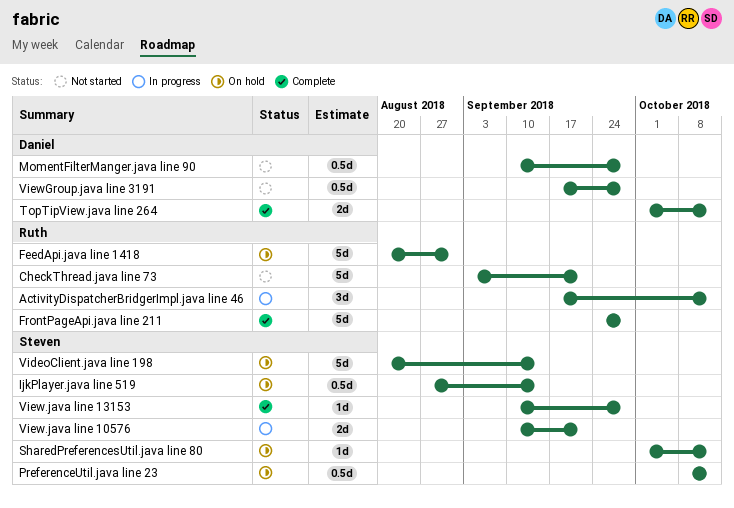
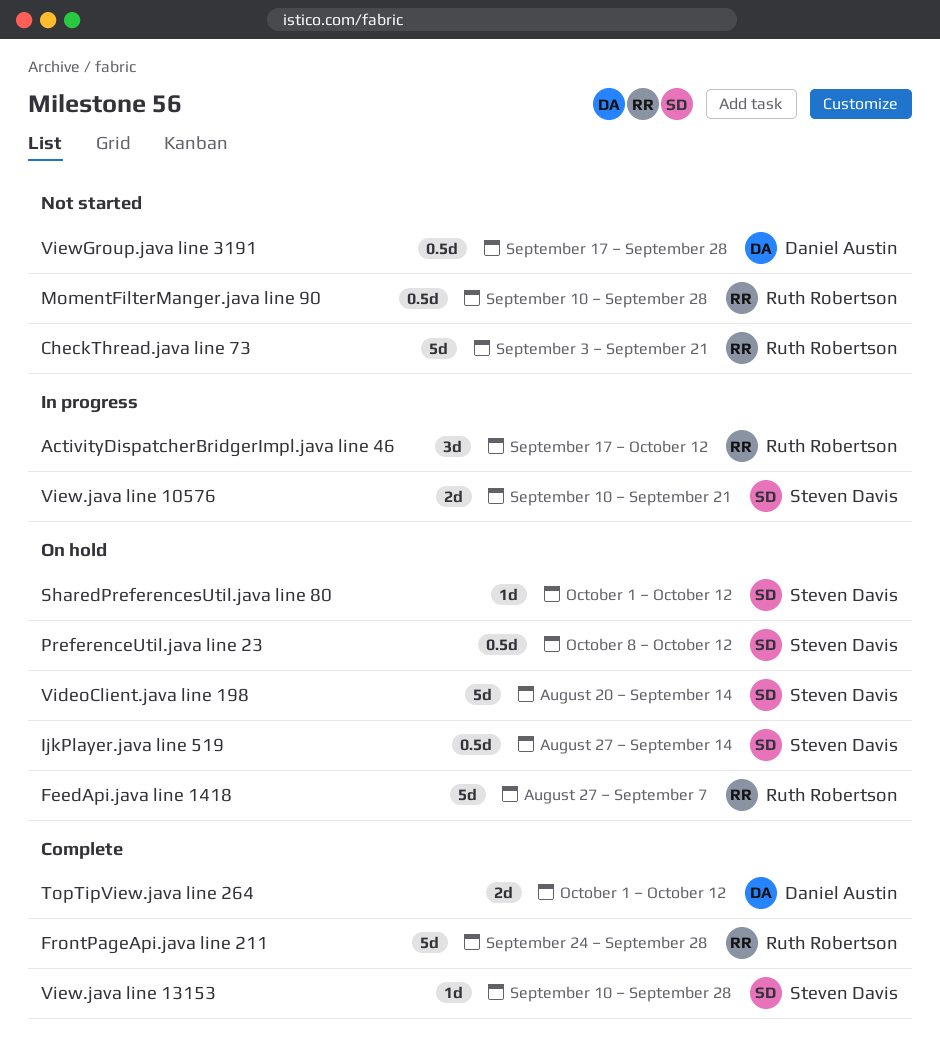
FeedApi.java line 1418, start: Aug 20 -> Aug 27
FeedApi.java line 1418, due: Aug 31 -> Sep 7
MomentFilterManger.java line 90, owner: Daniel Austin -> Ruth Robertson

